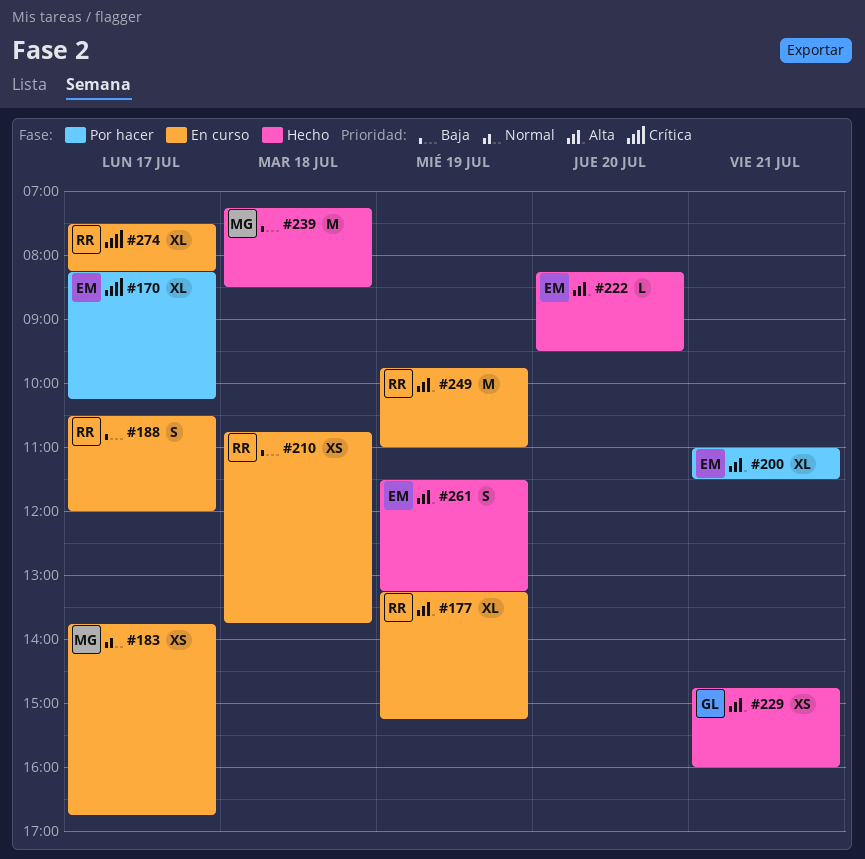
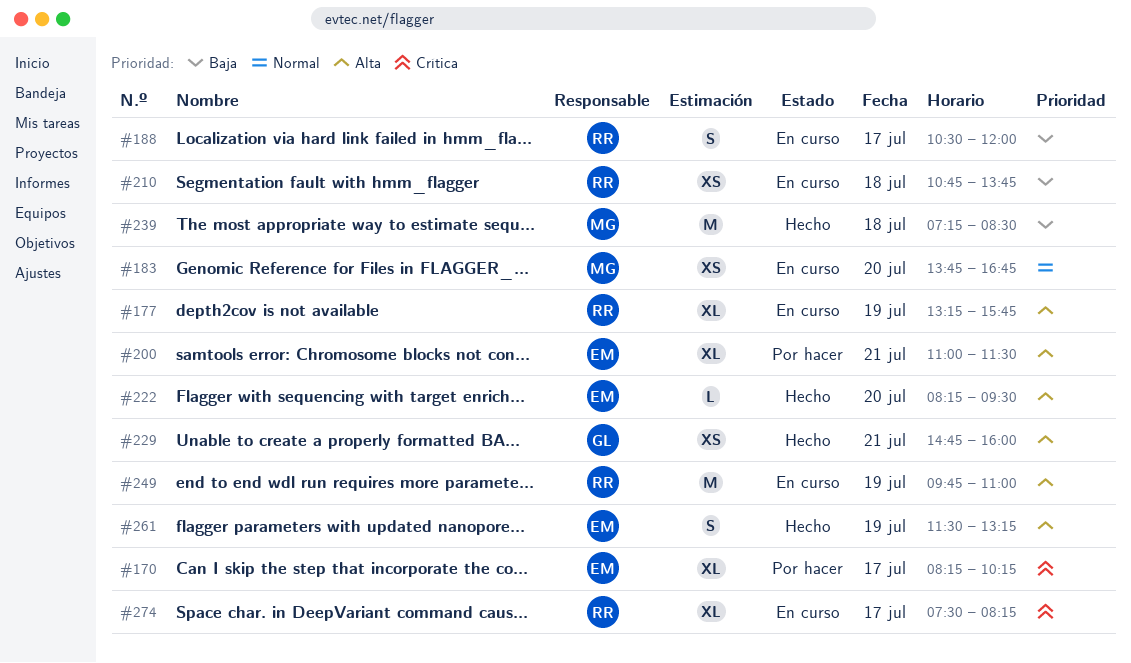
#177, ends: 15:15 -> 15:45
#183, day: Jul 17 -> Jul 20

